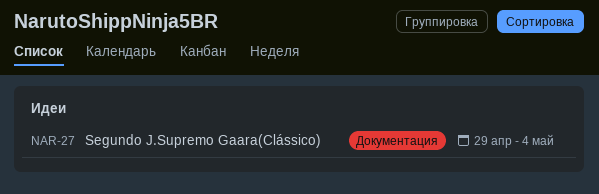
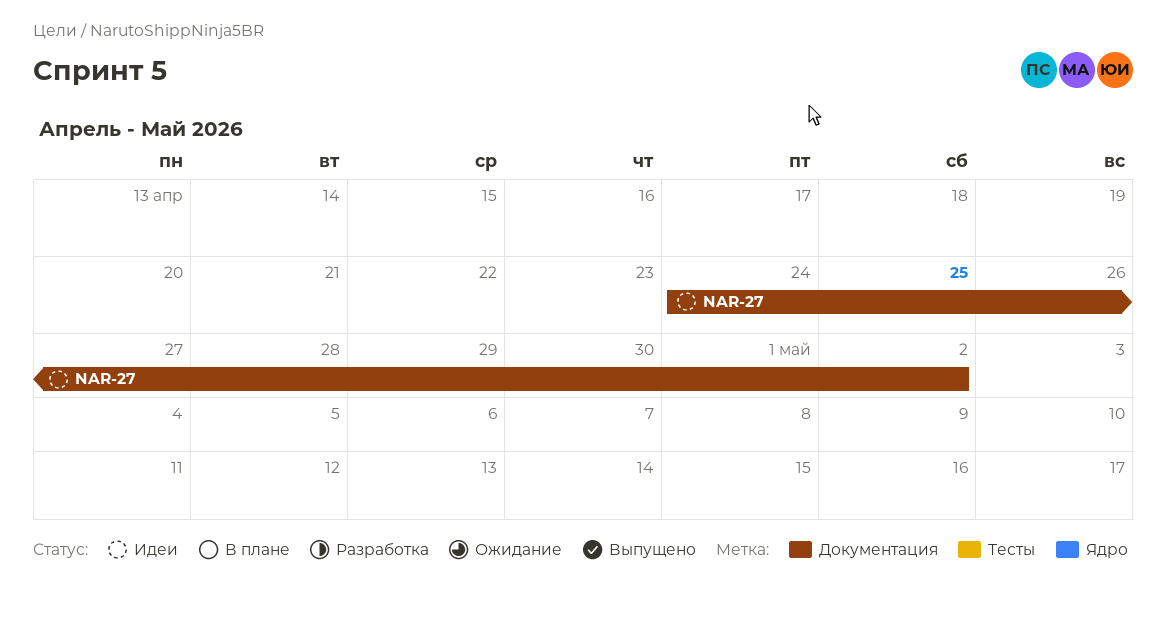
NAR-27, start: Apr 29 -> Apr 24
NAR-27, due: May 4 -> May 2

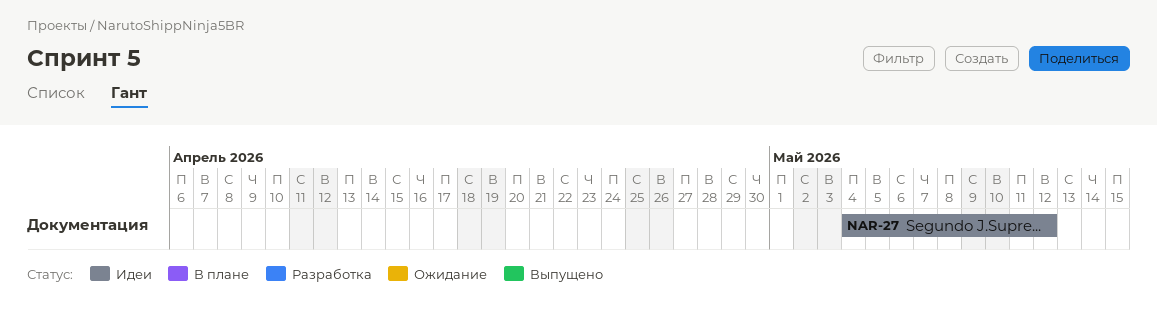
NAR-27, start: Apr 24 -> May 4
NAR-27, due: May 2 -> May 12

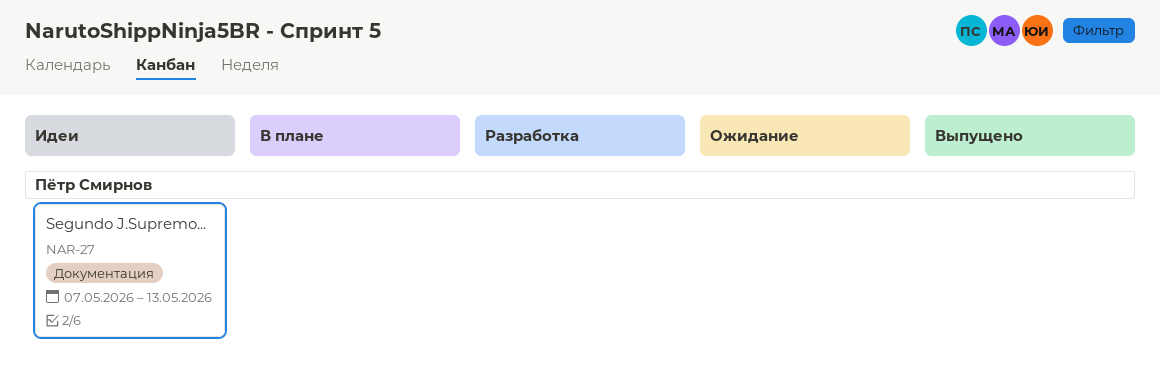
NAR-27, start: May 4 -> May 7
NAR-27, due: May 12 -> May 13

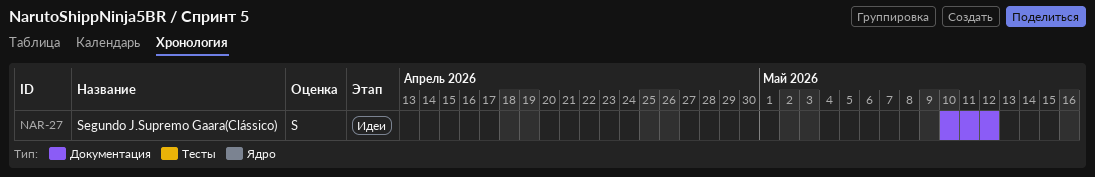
NAR-27, start: May 7 -> May 10
NAR-27, due: May 13 -> May 12

